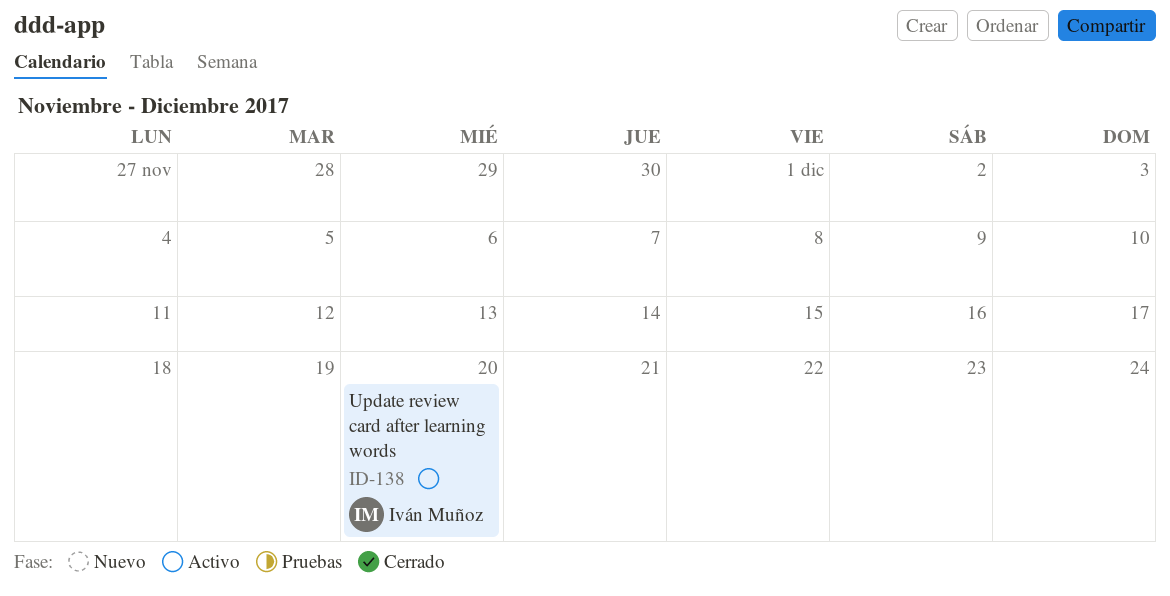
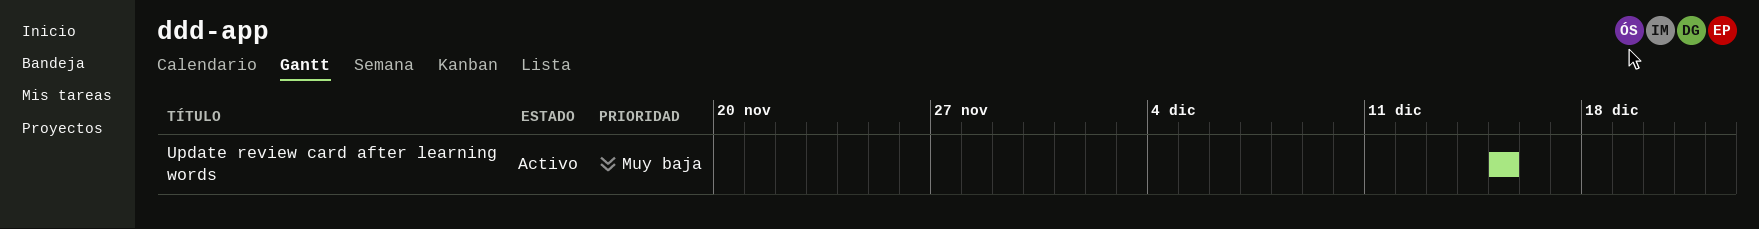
Update review card after learning words, due: Dec 20 -> Dec 15

